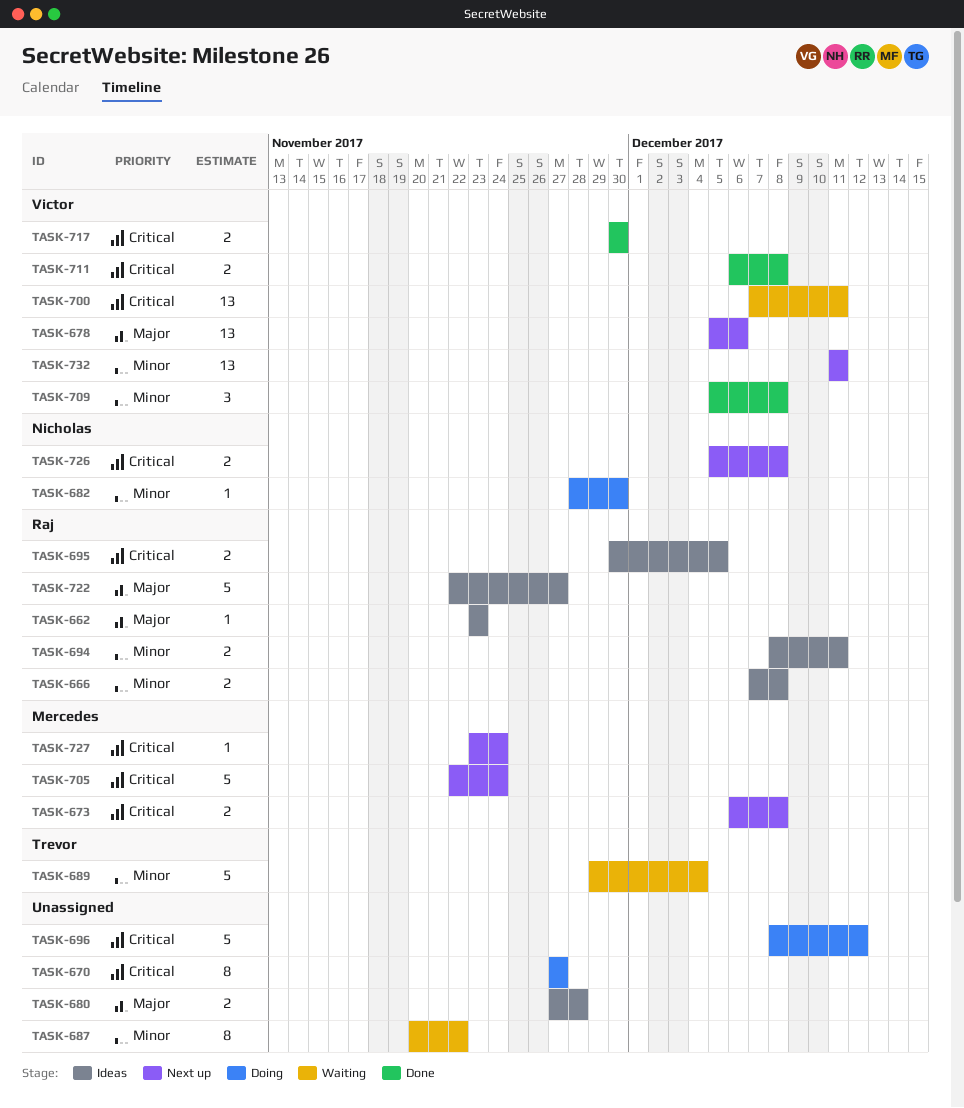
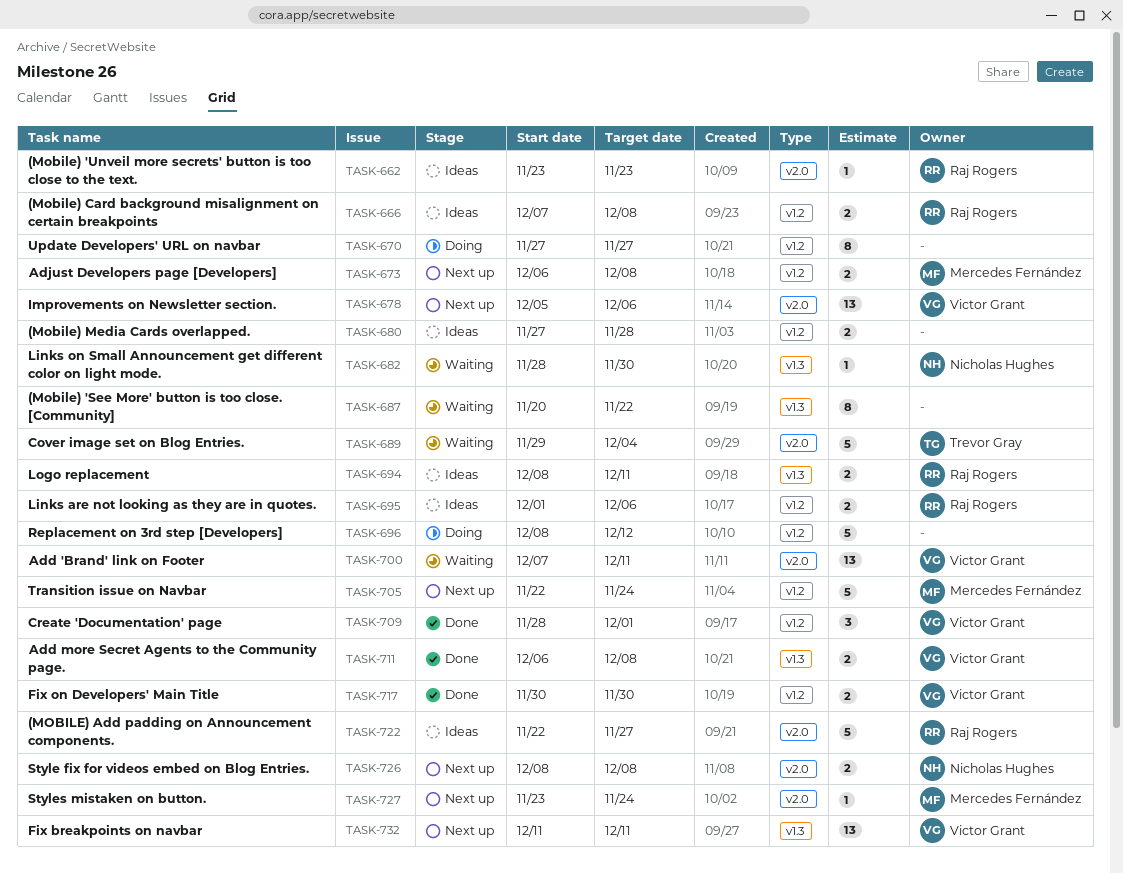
TASK-682, status: Doing -> Waiting
TASK-695, start: Nov 30 -> Dec 1
TASK-695, due: Dec 5 -> Dec 6
TASK-709, start: Dec 5 -> Nov 28
TASK-709, due: Dec 8 -> Dec 1
TASK-726, start: Dec 5 -> Dec 8

